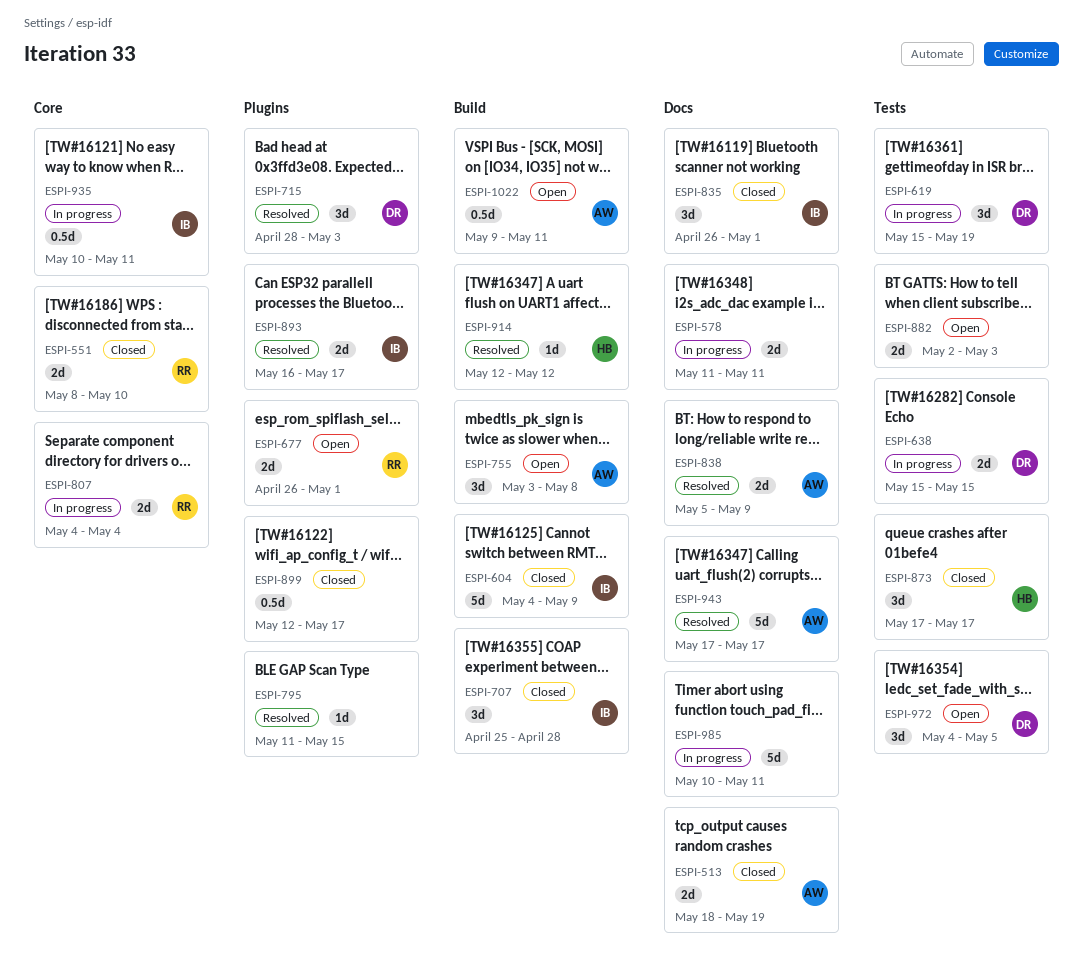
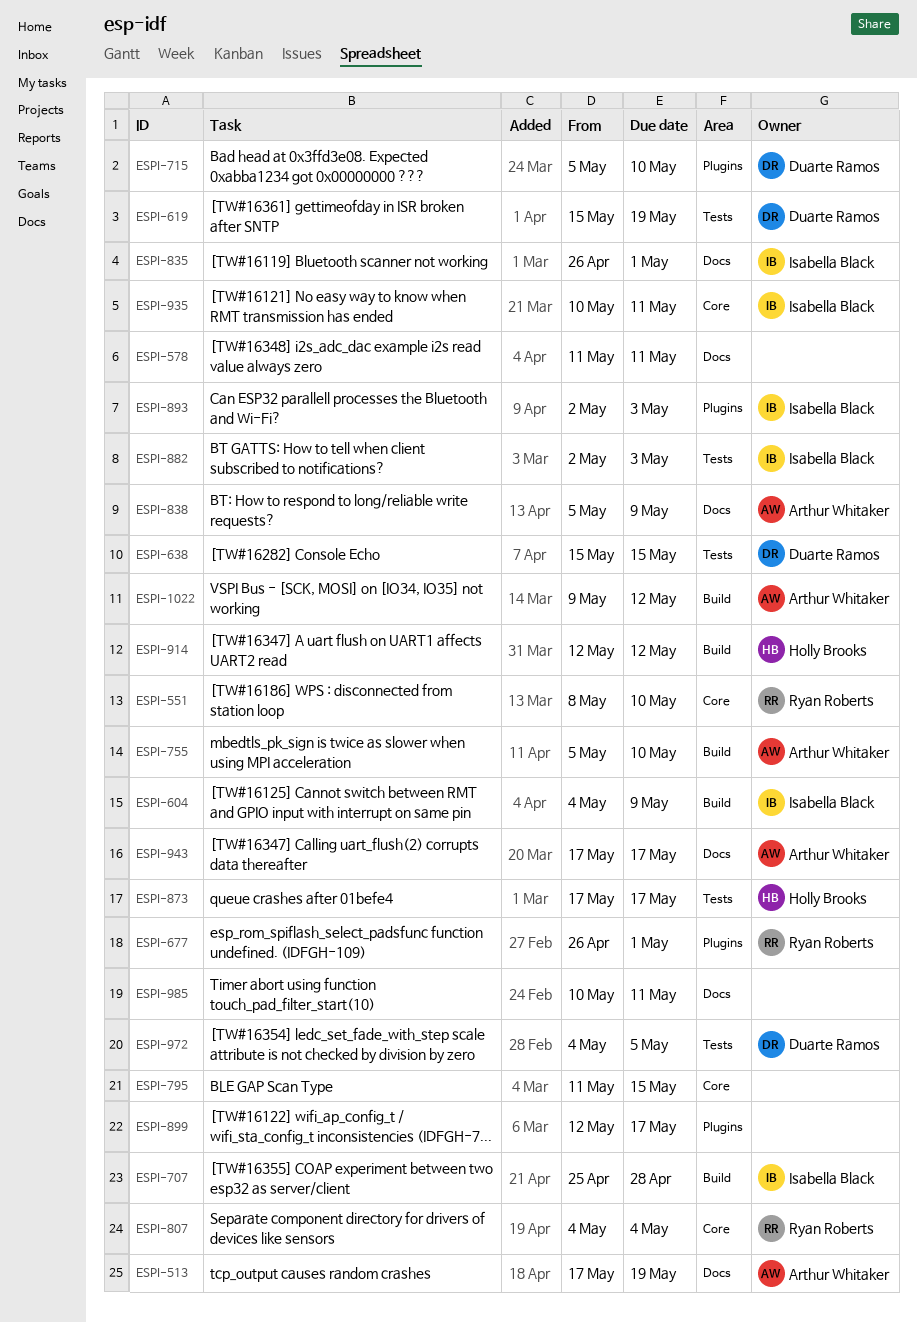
ESPI-513, start: May 18 -> May 17
ESPI-715, start: Apr 28 -> May 5
ESPI-715, due: May 3 -> May 10
ESPI-755, start: May 3 -> May 5
ESPI-755, due: May 8 -> May 10
ESPI-795, label: Plugins -> Core
ESPI-882, owner: none -> Isabella Black
ESPI-893, start: May 16 -> May 2
ESPI-893, due: May 17 -> May 3
ESPI-1022, due: May 11 -> May 12

